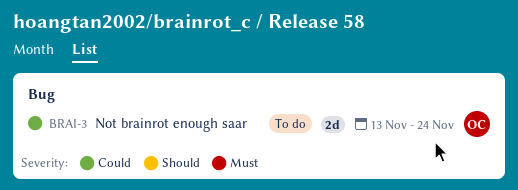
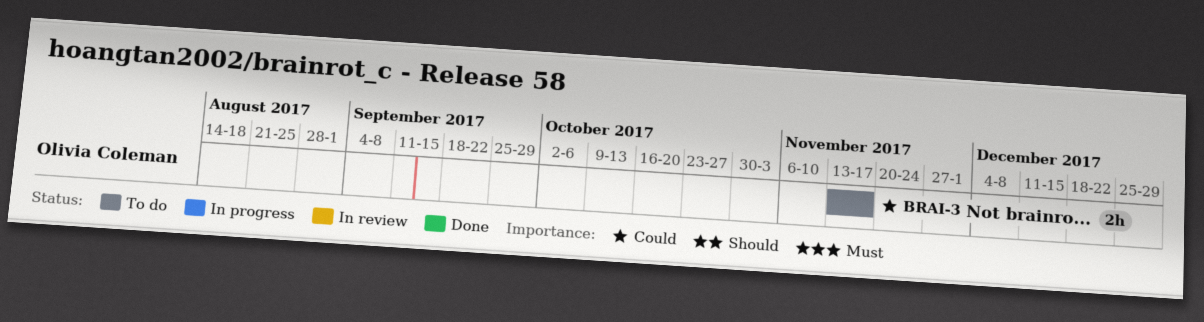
BRAI-3, estimate: 2d -> 2h
BRAI-3, due: Nov 24 -> Nov 17

